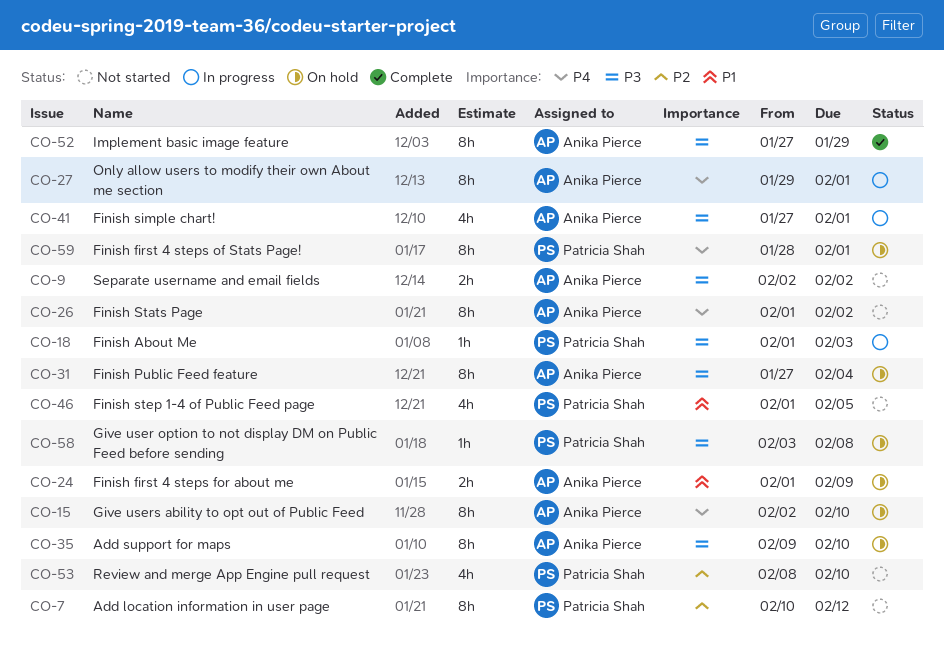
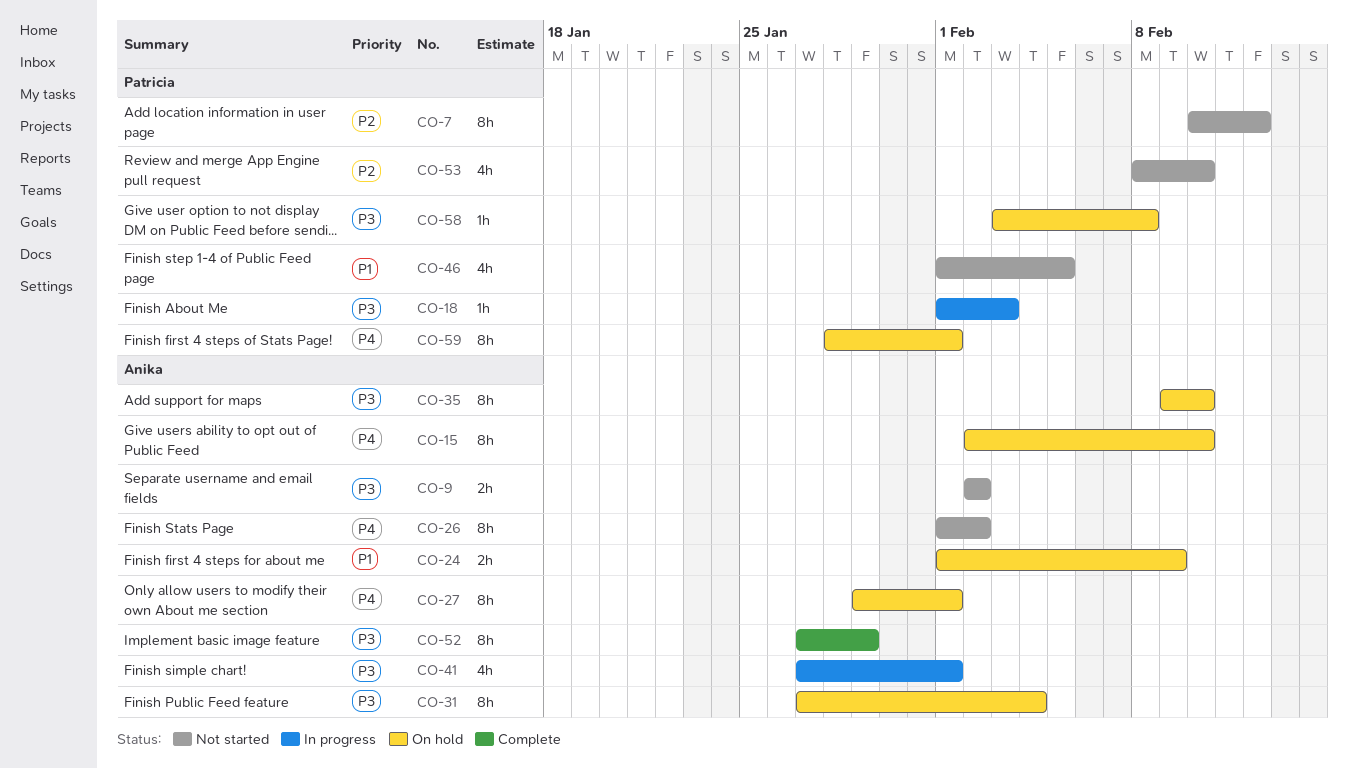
CO-27, status: In progress -> On hold

